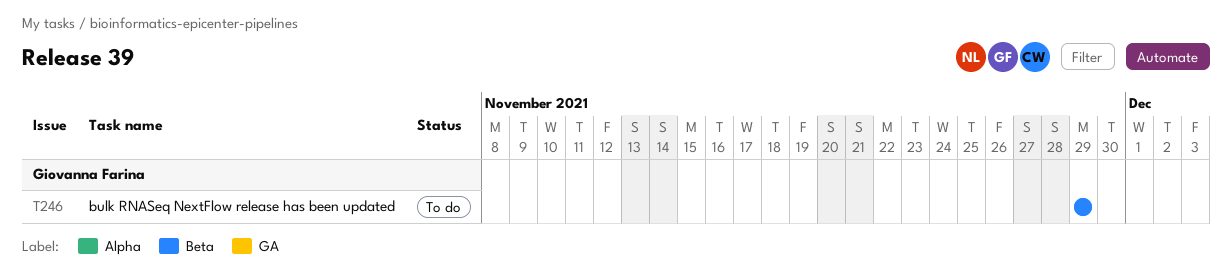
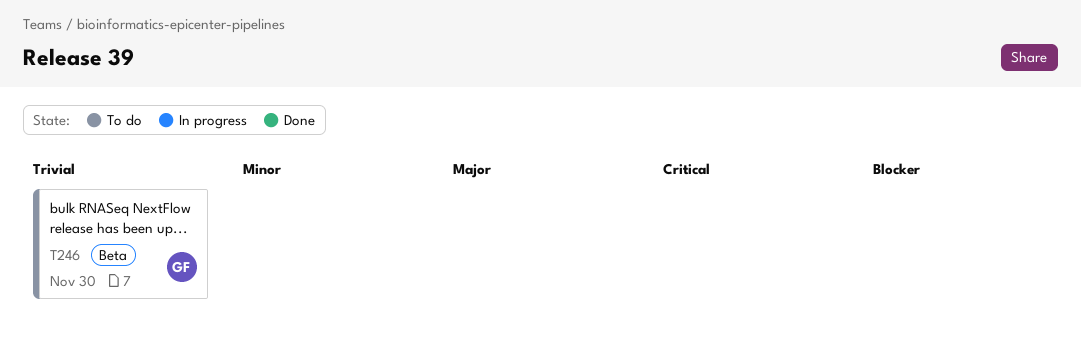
T246, due: Nov 29 -> Nov 30

